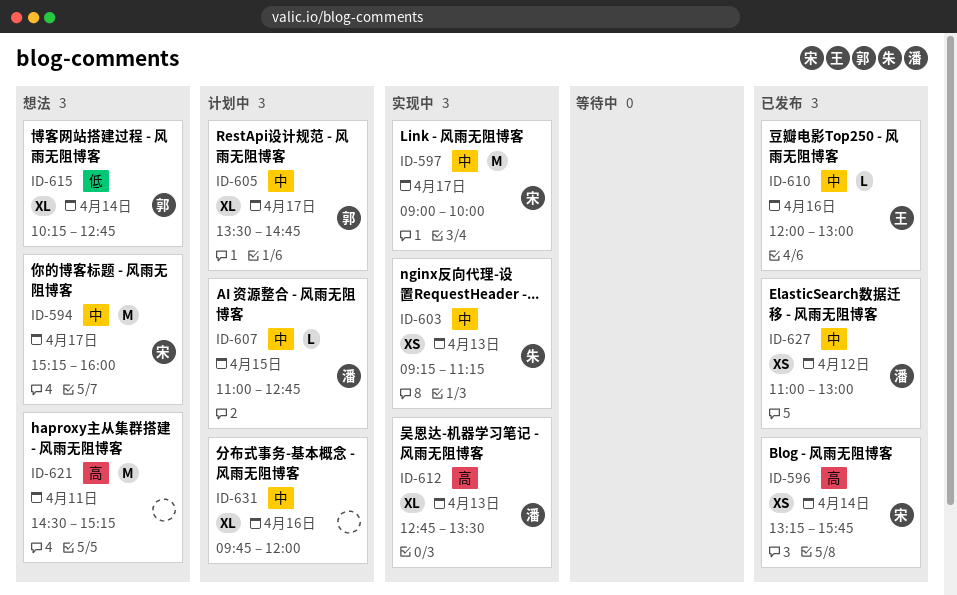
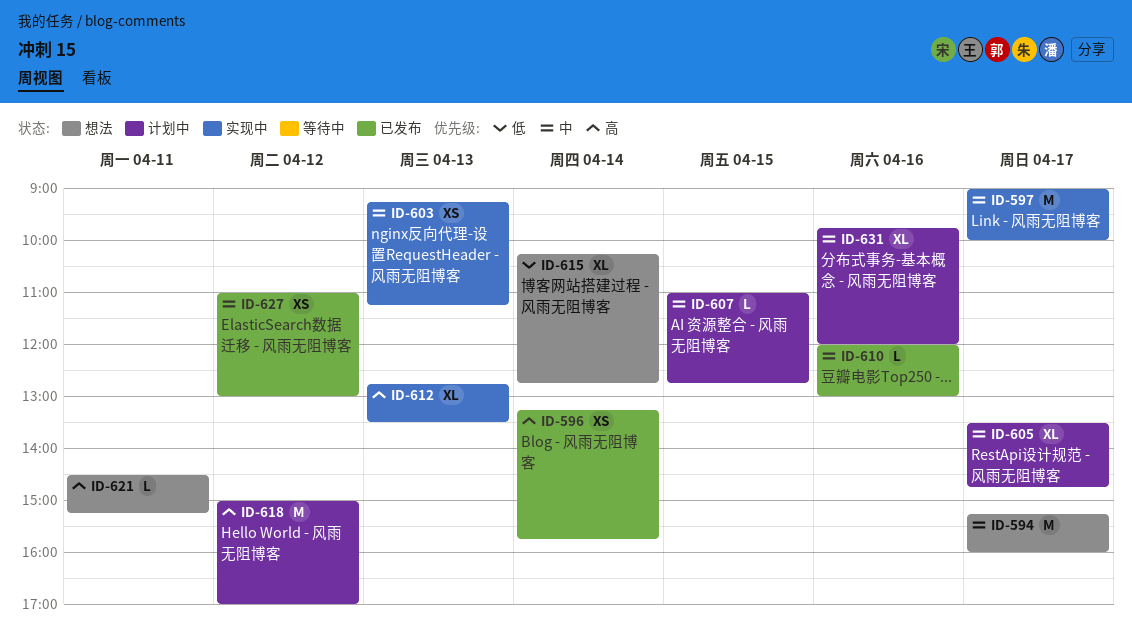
ID-618: none -> present
ID-621, estimate: M -> L

